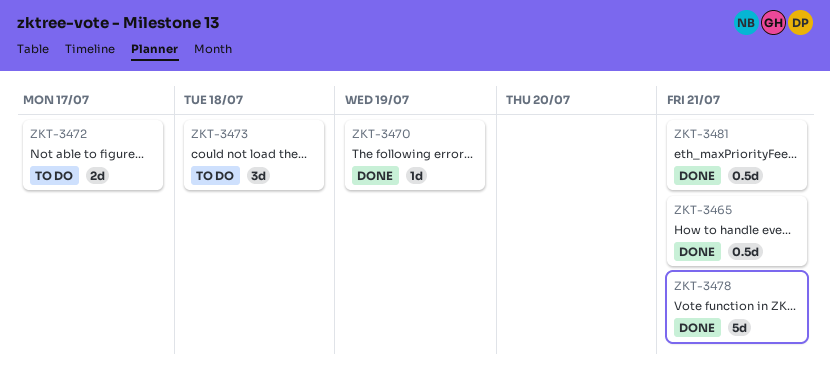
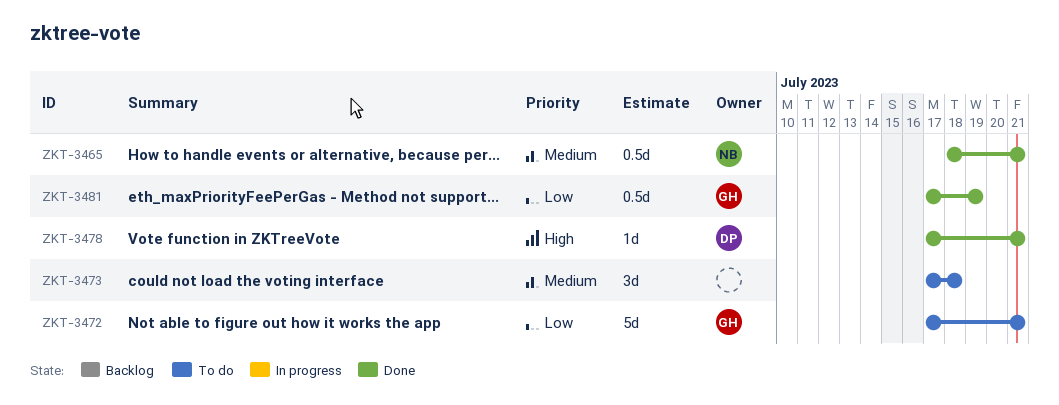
ZKT-3470: present -> none
ZKT-3472, estimate: 2d -> 5d
ZKT-3472, due: Jul 17 -> Jul 21
ZKT-3478, estimate: 5d -> 1d
ZKT-3481, due: Jul 21 -> Jul 19

